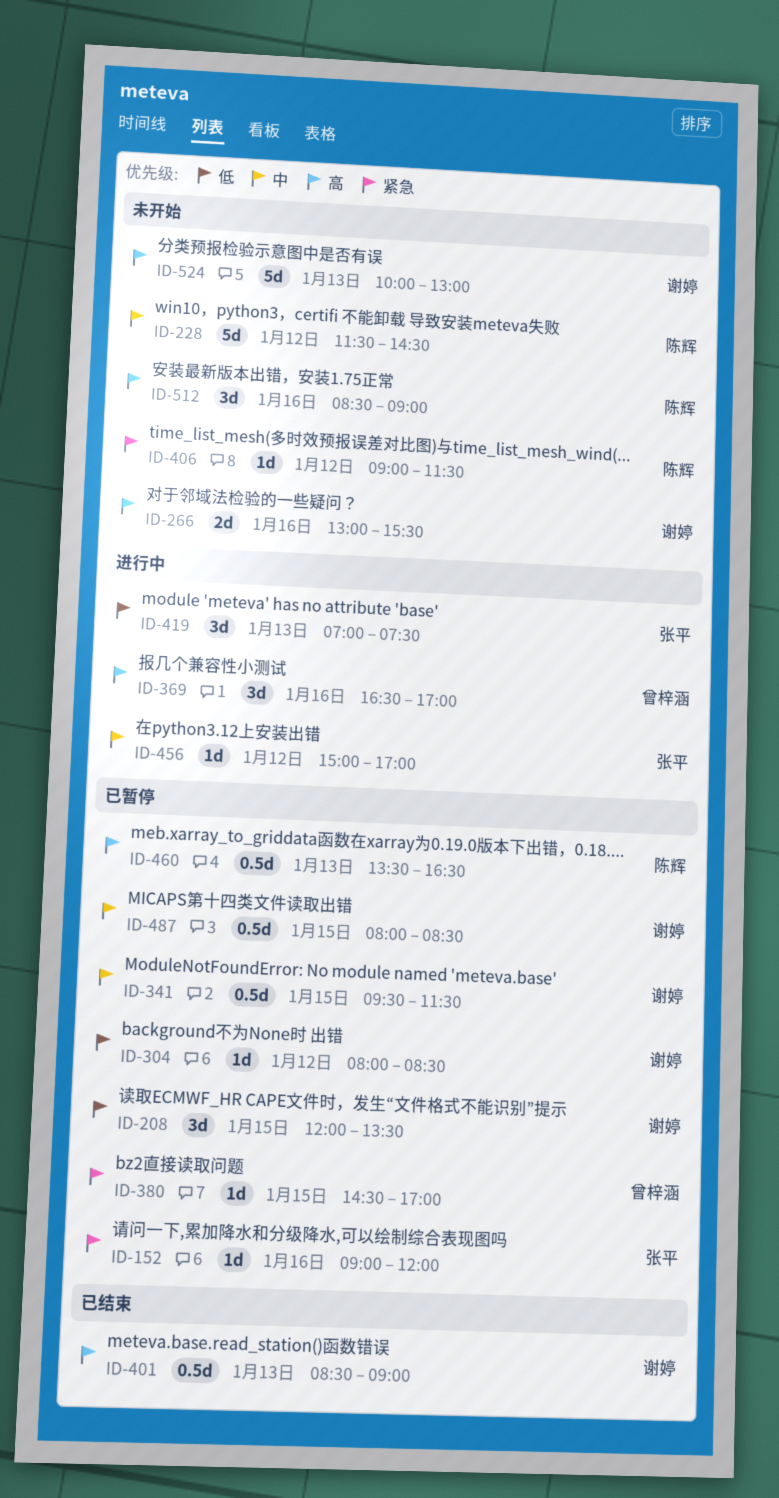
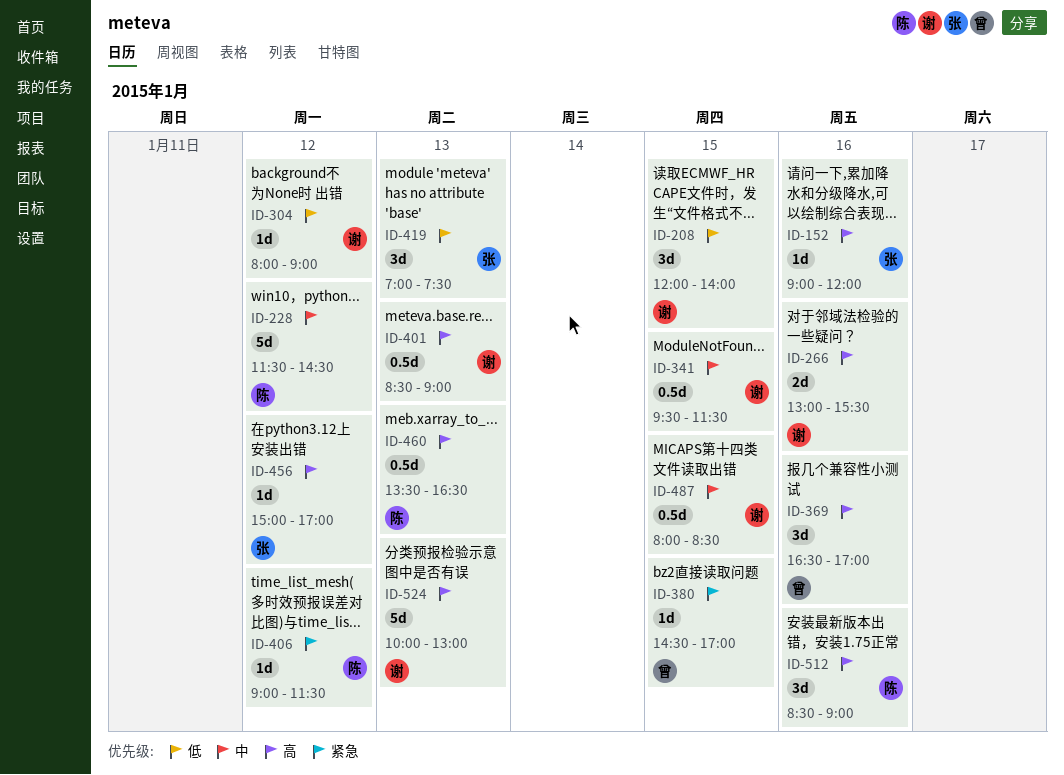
ID-152, priority: 紧急 -> 高
ID-208, ends: 13:30 -> 14:00
ID-304, ends: 08:30 -> 09:00
ID-456, priority: 中 -> 高

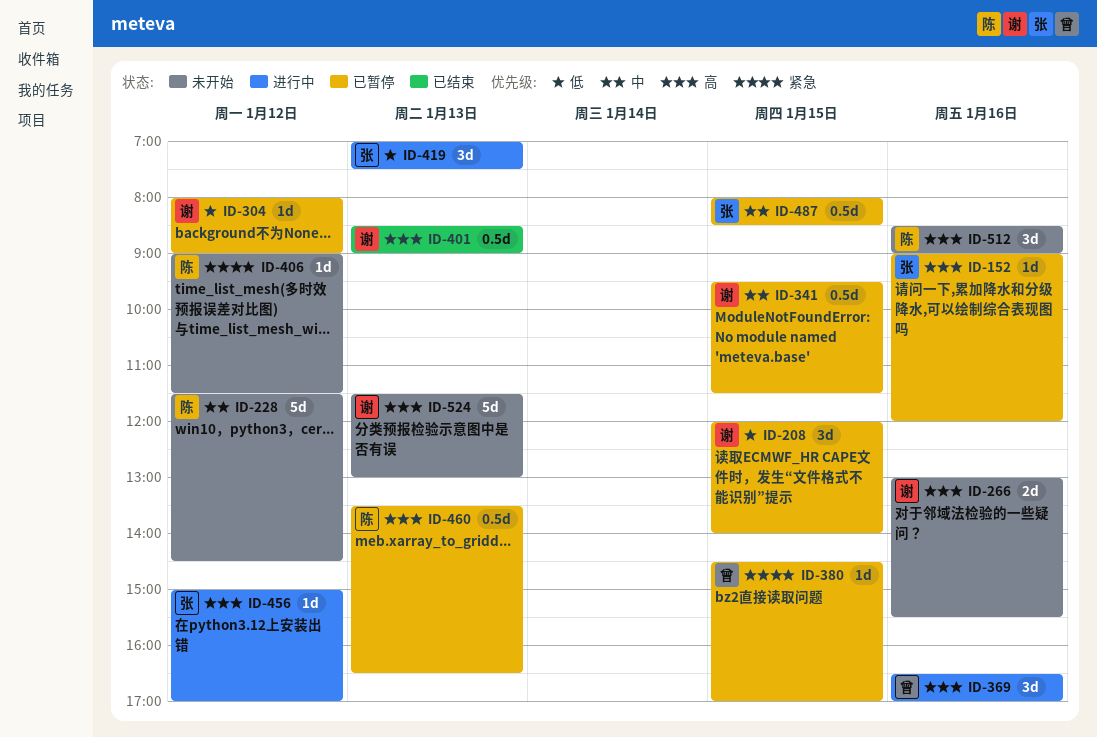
ID-487, owner: 谢 -> 张
ID-524, begins: 10:00 -> 11:30

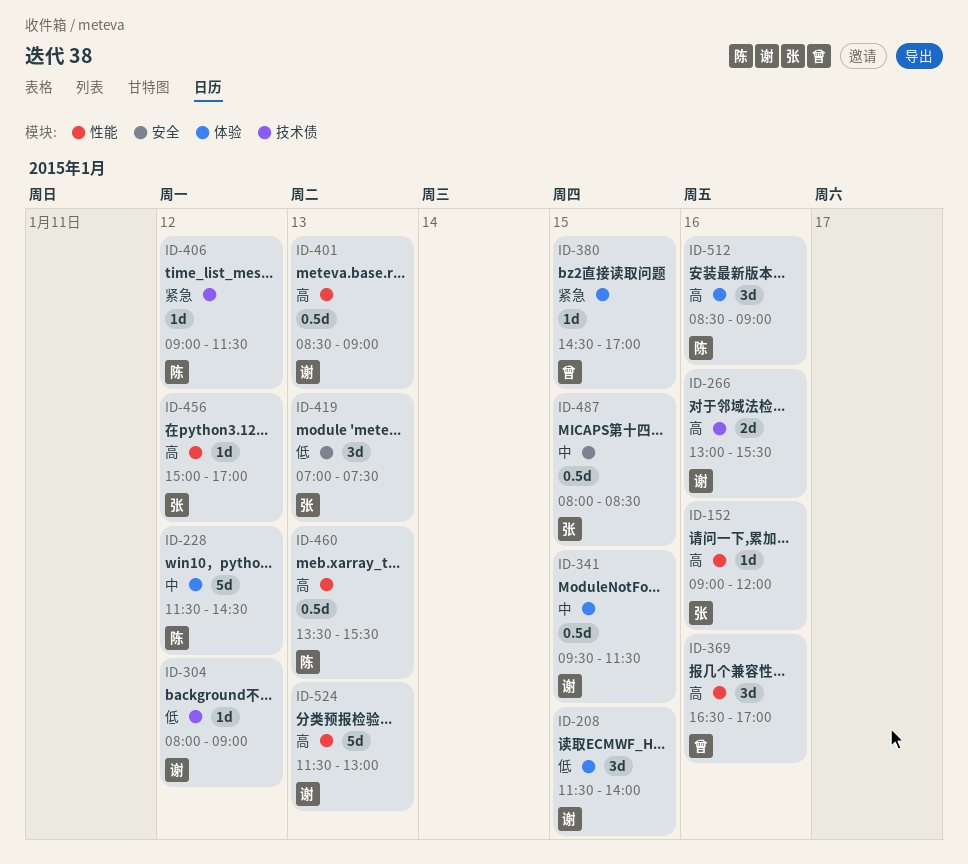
ID-208, begins: 12:00 -> 11:30
ID-460, ends: 16:30 -> 15:30

